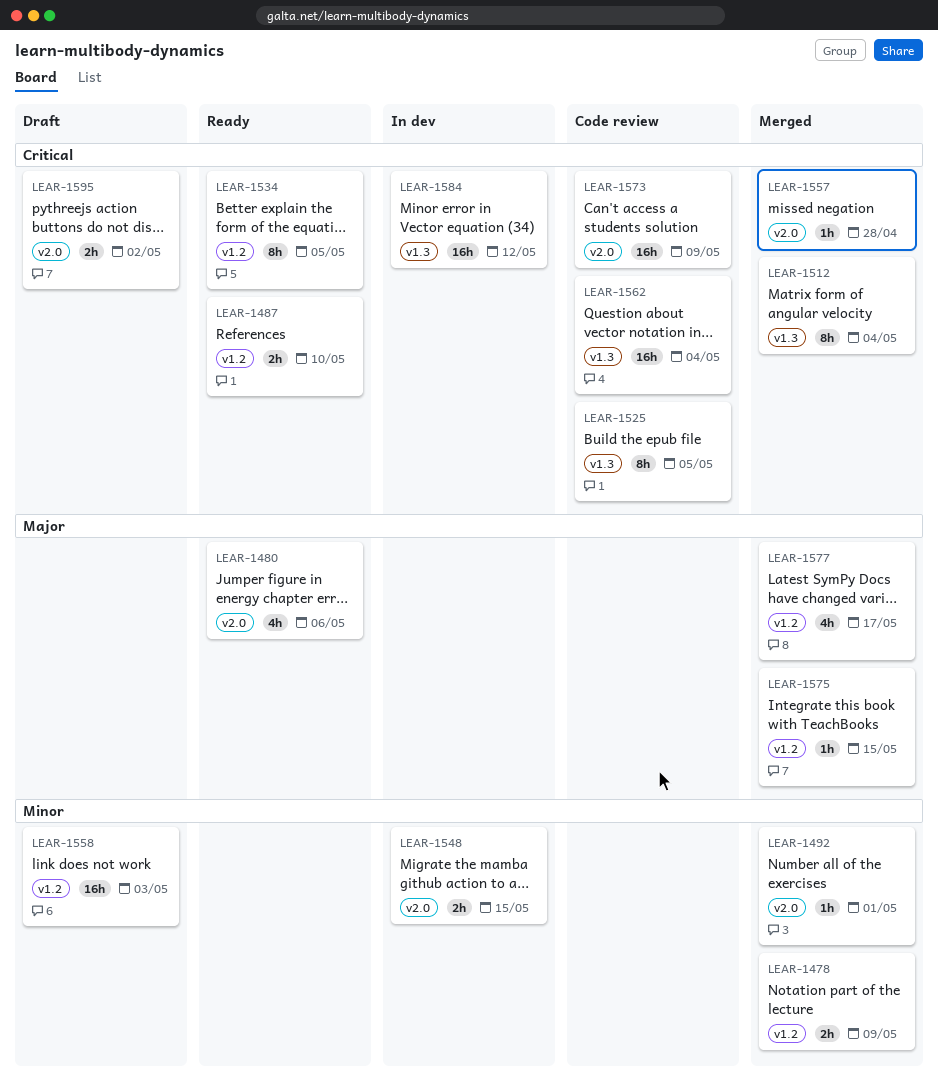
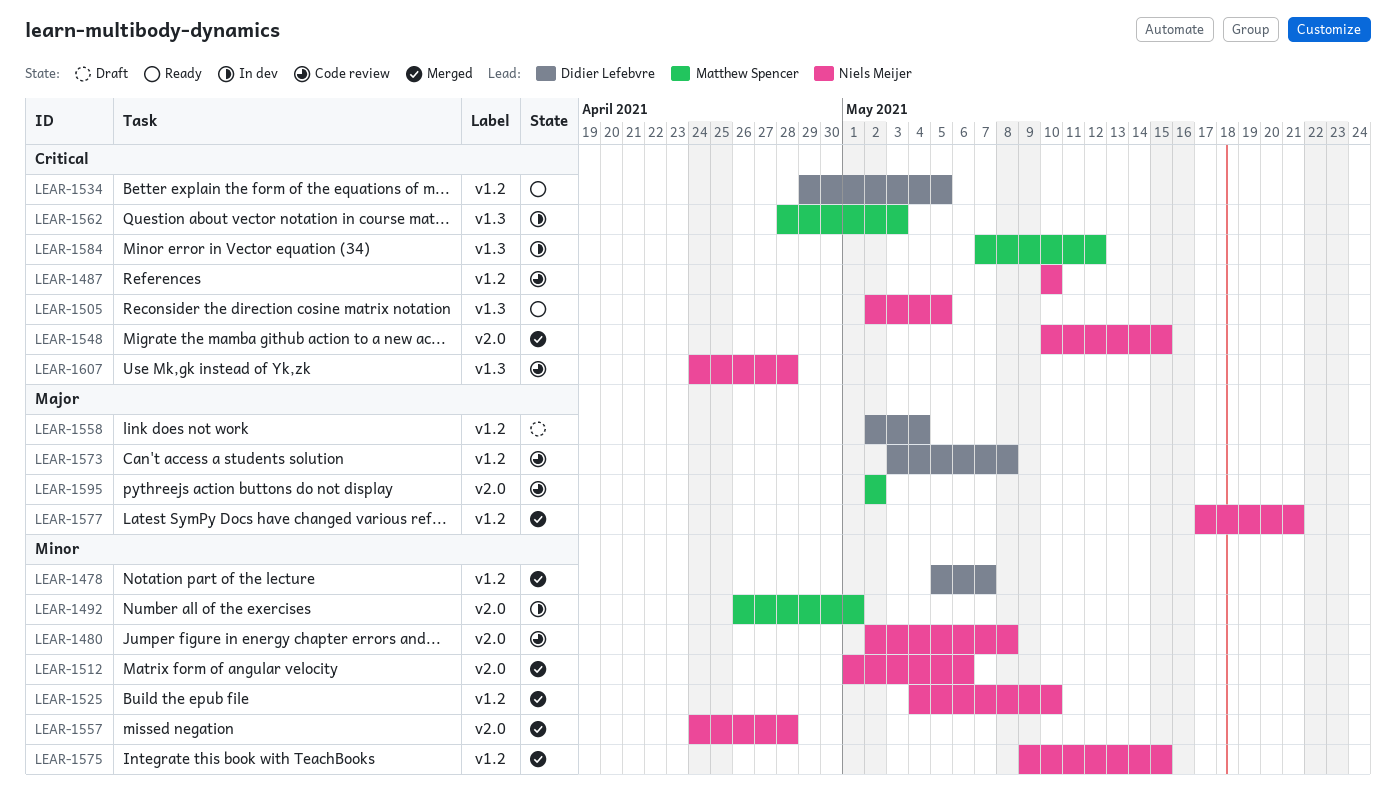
LEAR-1478, due: May 9 -> May 7
LEAR-1480, status: Ready -> Code review
LEAR-1480, priority: Major -> Minor
LEAR-1480, due: May 6 -> May 8
LEAR-1487, status: Ready -> Code review
LEAR-1492, status: Merged -> In dev
LEAR-1505: none -> present
LEAR-1512, priority: Critical -> Minor
LEAR-1512, label: v1.3 -> v2.0
LEAR-1512, due: May 4 -> May 6
LEAR-1525, status: Code review -> Merged
LEAR-1525, priority: Critical -> Minor
LEAR-1525, label: v1.3 -> v1.2
LEAR-1525, due: May 5 -> May 10
LEAR-1548, status: In dev -> Merged
LEAR-1548, priority: Minor -> Critical
LEAR-1557, priority: Critical -> Minor
LEAR-1558, priority: Minor -> Major
LEAR-1558, due: May 3 -> May 4
LEAR-1562, status: Code review -> In dev
LEAR-1562, due: May 4 -> May 3
LEAR-1573, priority: Critical -> Major
LEAR-1573, label: v2.0 -> v1.2
LEAR-1573, due: May 9 -> May 8
LEAR-1575, priority: Major -> Minor
LEAR-1577, due: May 17 -> May 21
LEAR-1595, status: Draft -> Code review
LEAR-1595, priority: Critical -> Major
LEAR-1607: none -> present

